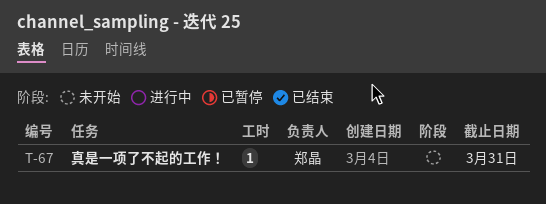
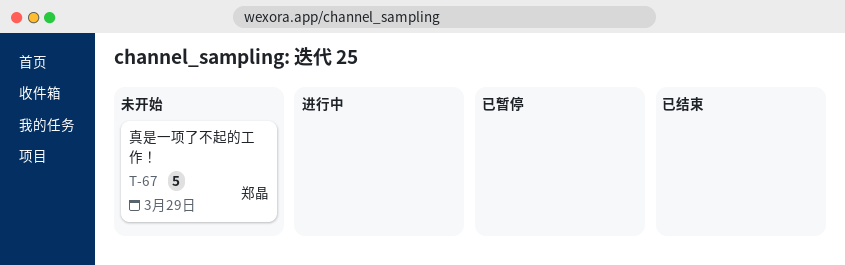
T-67, estimate: 1 -> 5
T-67, due: Mar 31 -> Mar 29

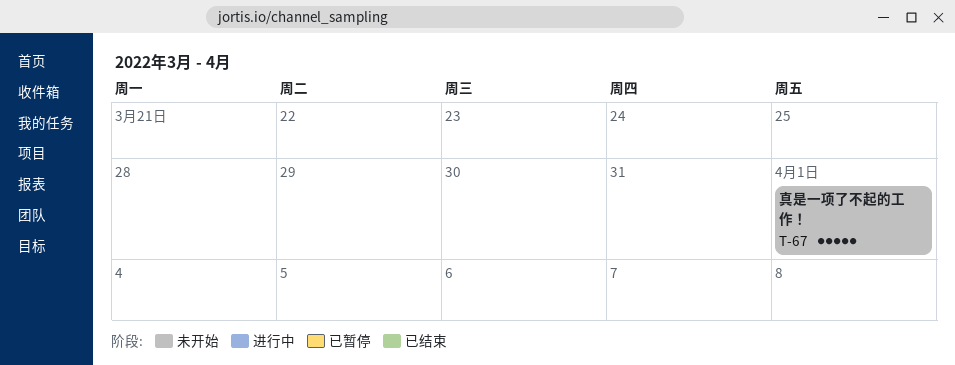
T-67, due: Mar 29 -> Apr 1

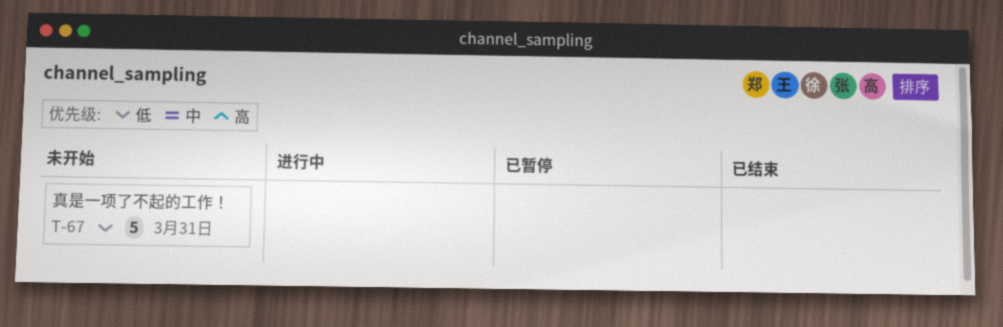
T-67, due: Apr 1 -> Mar 31

